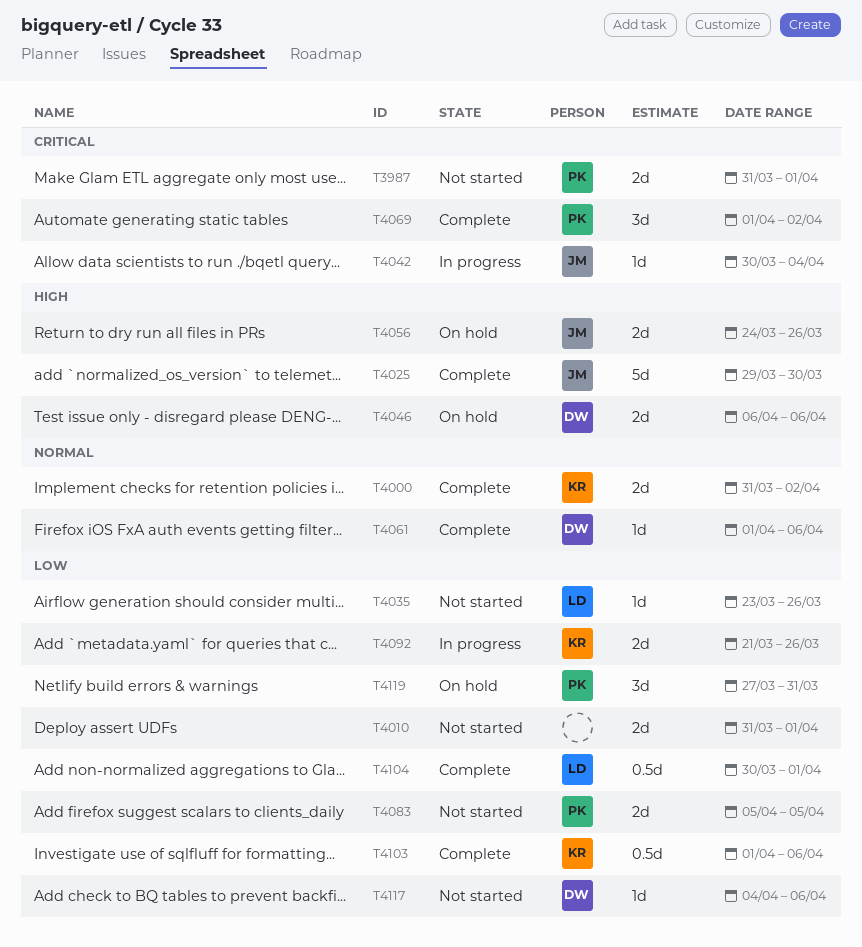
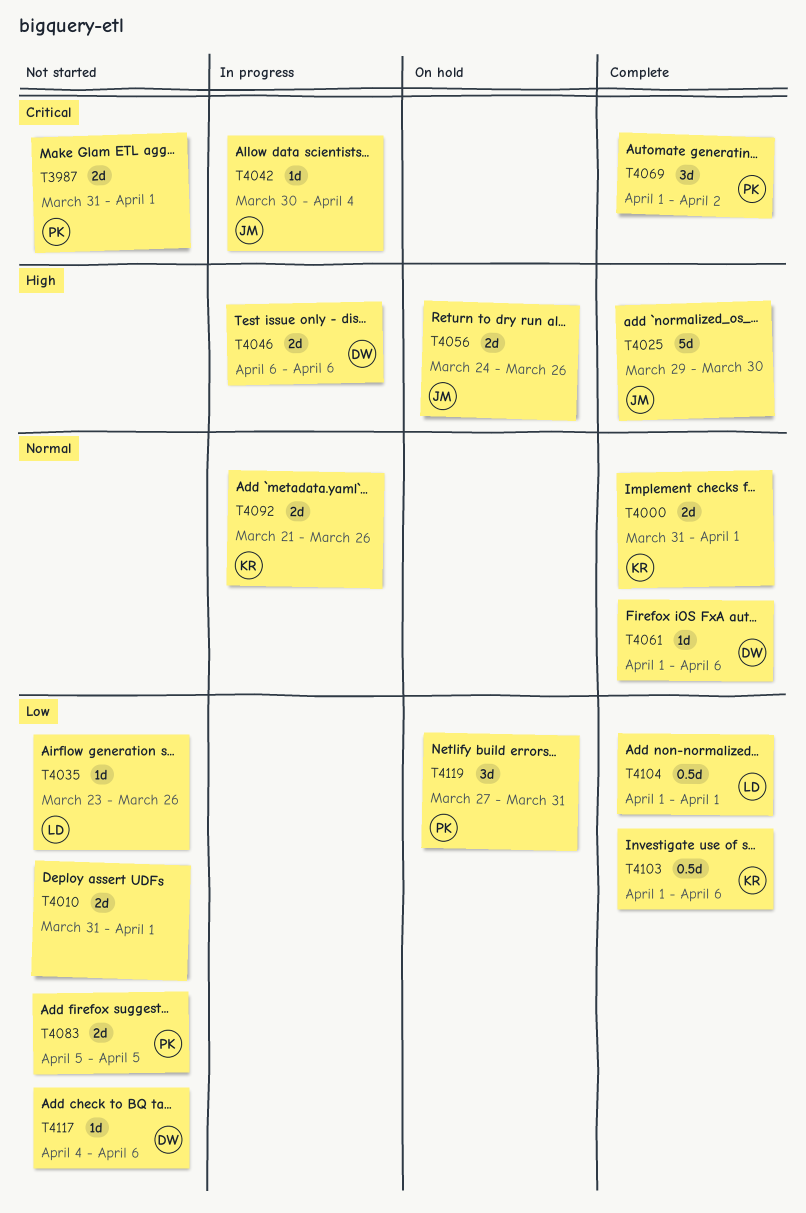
T4000, due: Apr 2 -> Apr 1
T4046, status: On hold -> In progress
T4092, priority: Low -> Normal
T4104, start: Mar 30 -> Apr 1

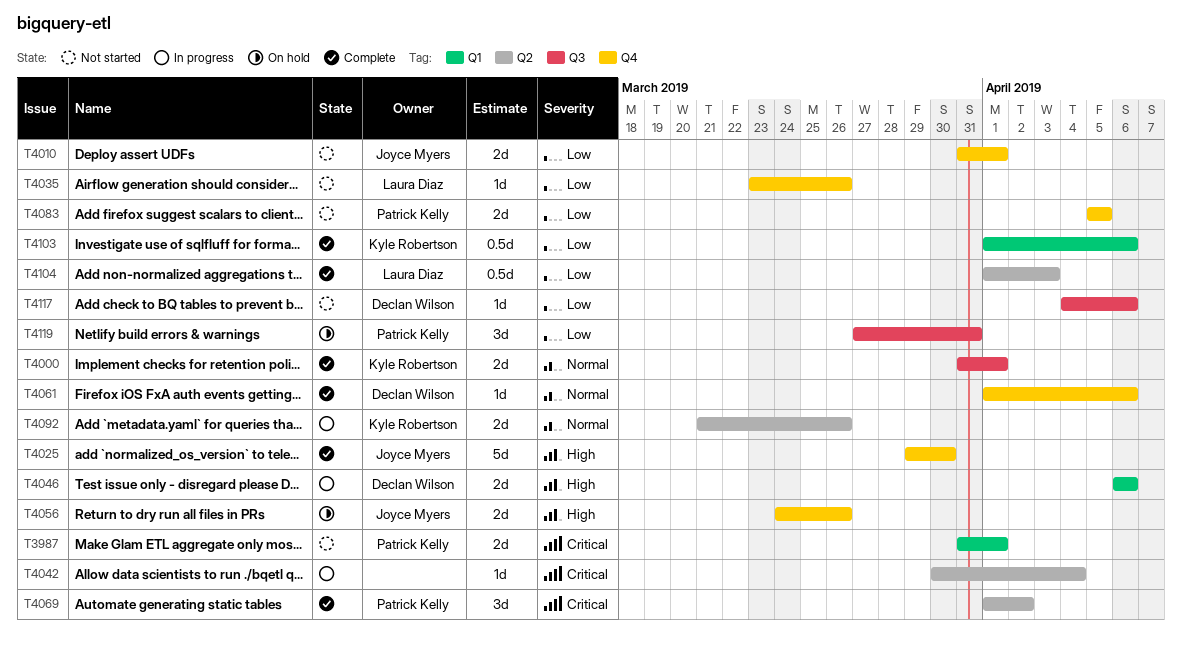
T4010, owner: none -> Joyce Myers
T4042, owner: Joyce Myers -> none
T4104, due: Apr 1 -> Apr 3

